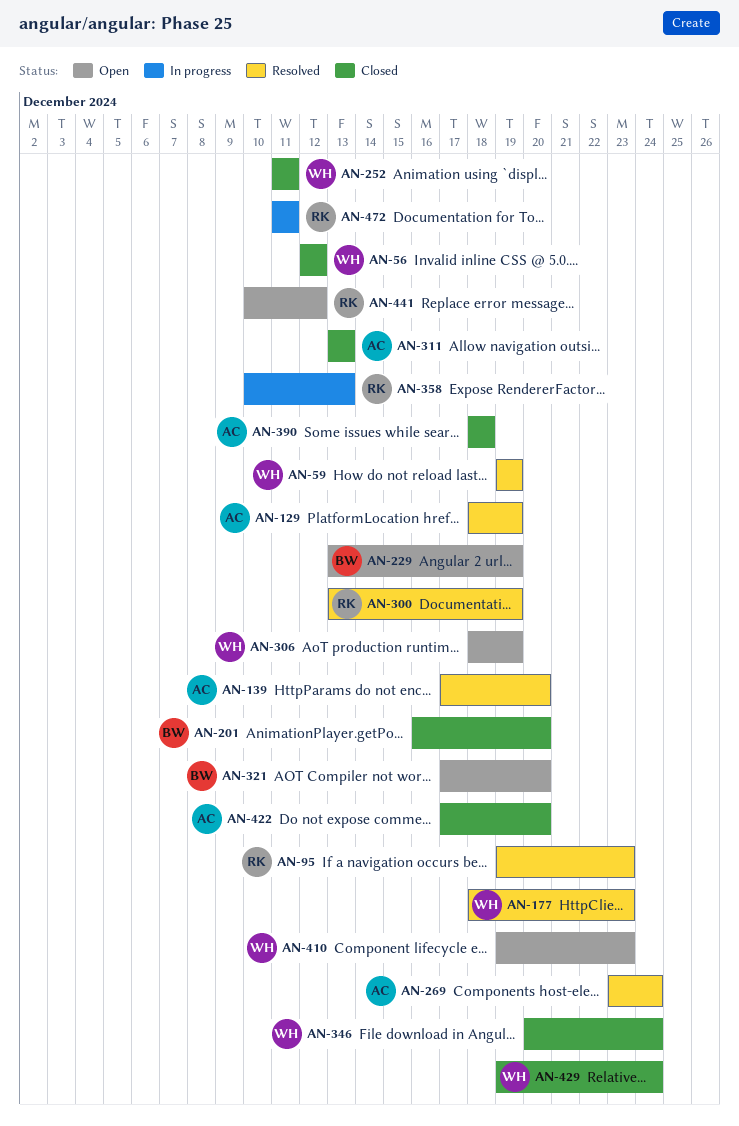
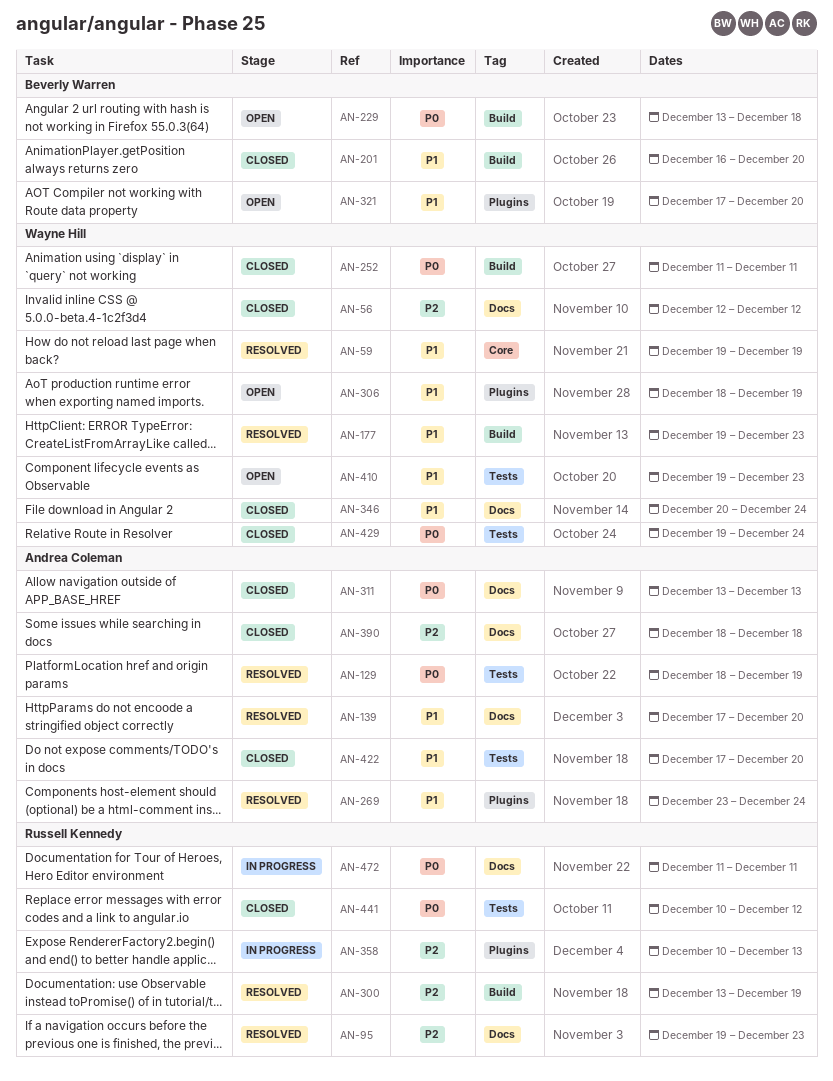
AN-177, start: Dec 18 -> Dec 19
AN-229, due: Dec 19 -> Dec 18
AN-441, status: Open -> Closed

